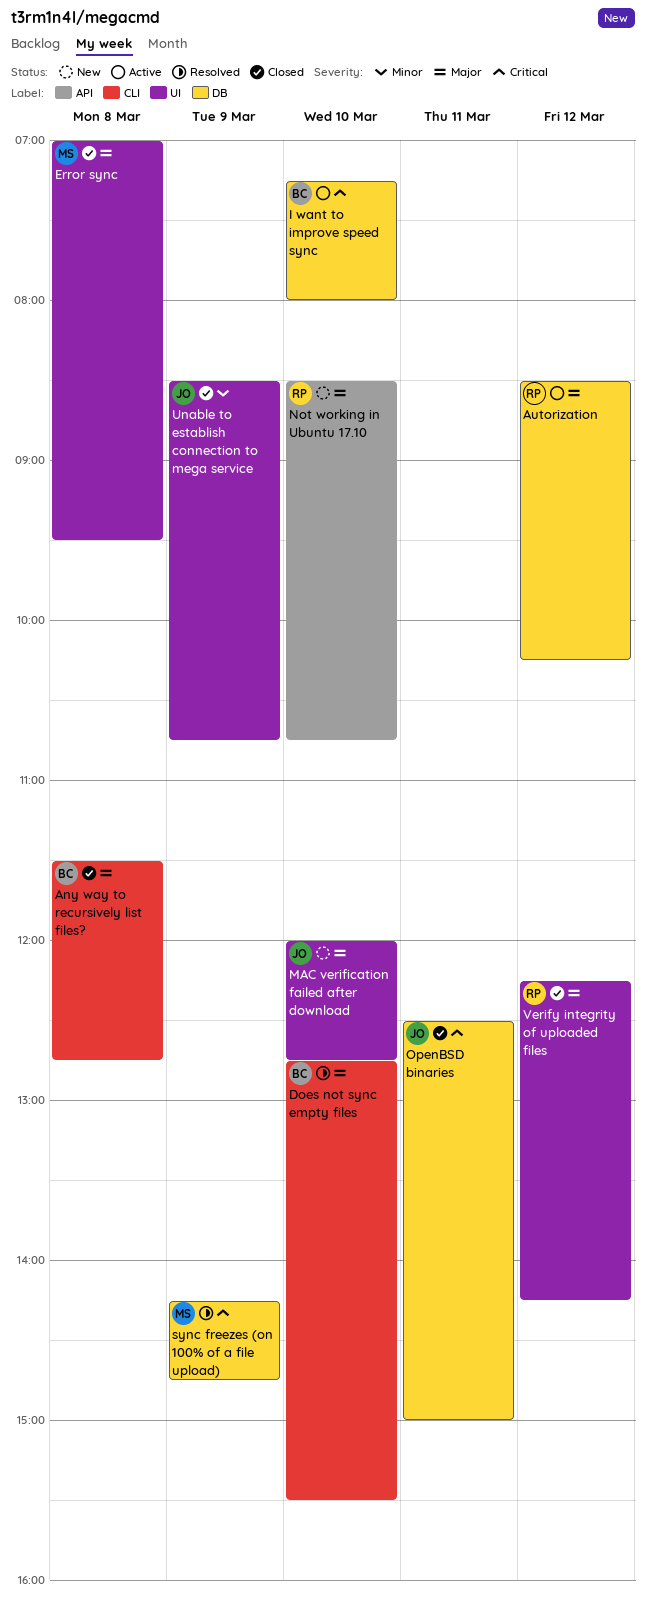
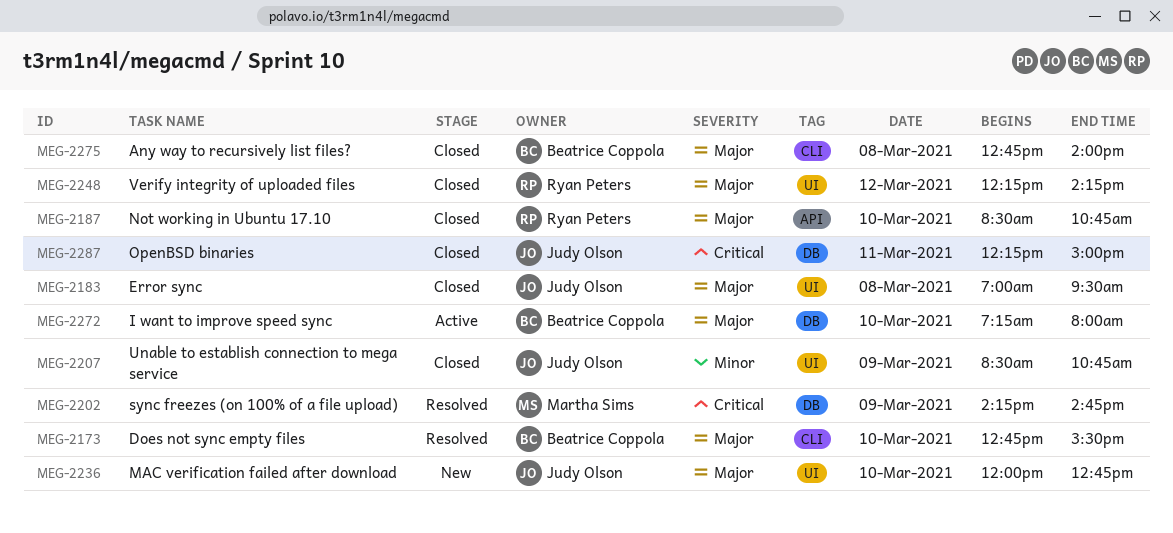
Any way to recursively list files?, begins: 11:30 -> 12:45
Any way to recursively list files?, ends: 12:45 -> 14:00
Autorization: present -> none
Error sync, owner: Martha Sims -> Judy Olson
I want to improve speed sync, priority: Critical -> Major
Not working in Ubuntu 17.10, status: New -> Closed
OpenBSD binaries, begins: 12:30 -> 12:15

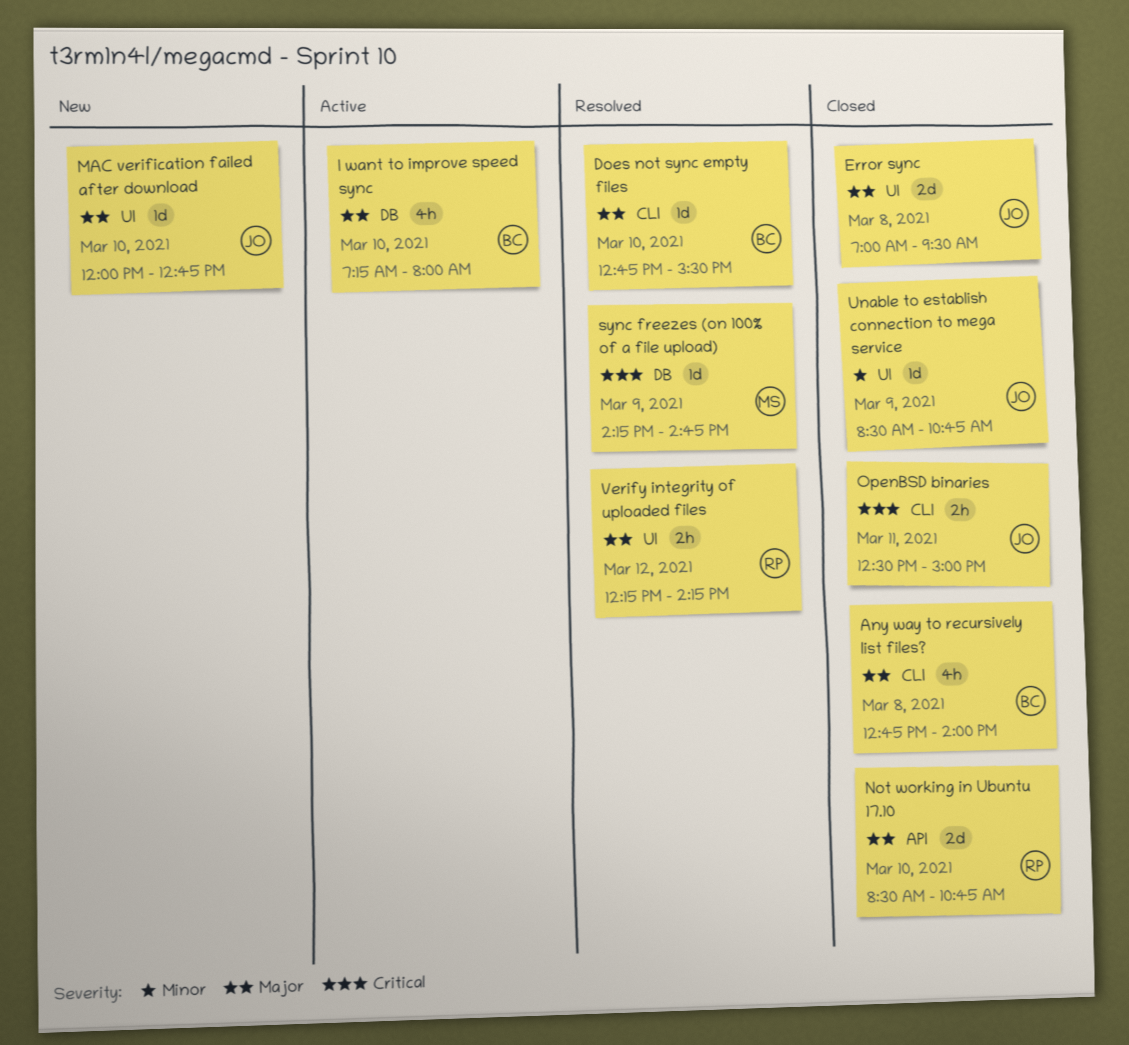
OpenBSD binaries, label: DB -> CLI
OpenBSD binaries, begins: 12:15 -> 12:30
Verify integrity of uploaded files, status: Closed -> Resolved

